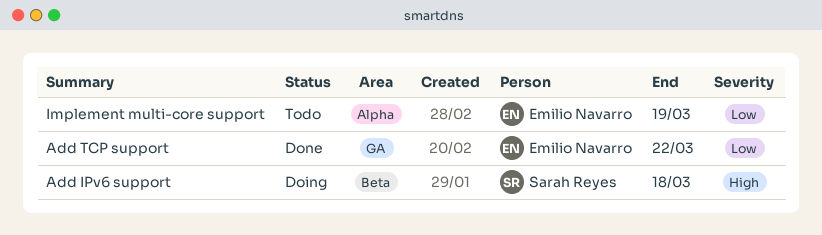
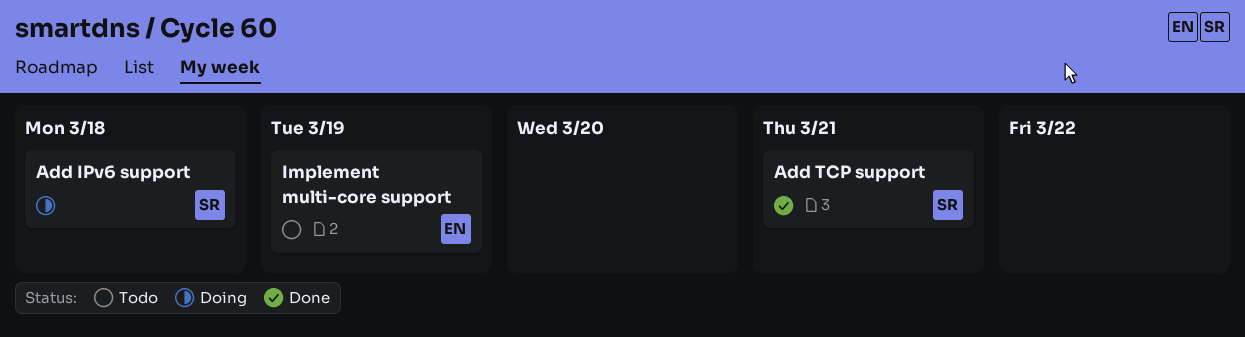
Add TCP support, owner: Emilio Navarro -> Sarah Reyes
Add TCP support, due: Mar 22 -> Mar 21

